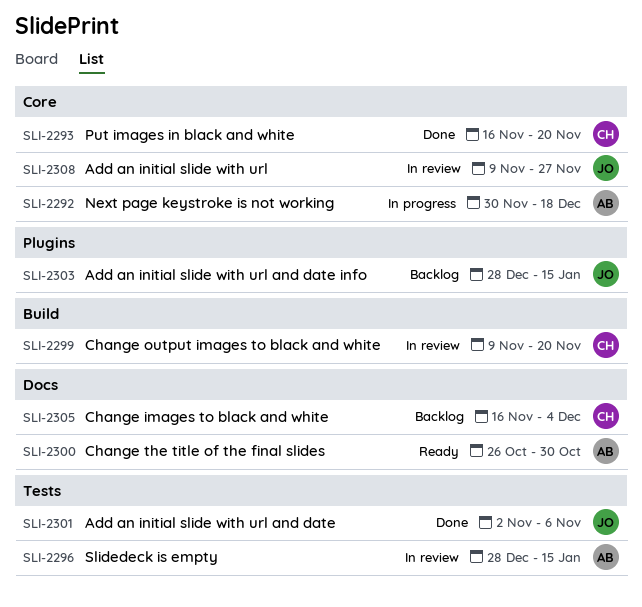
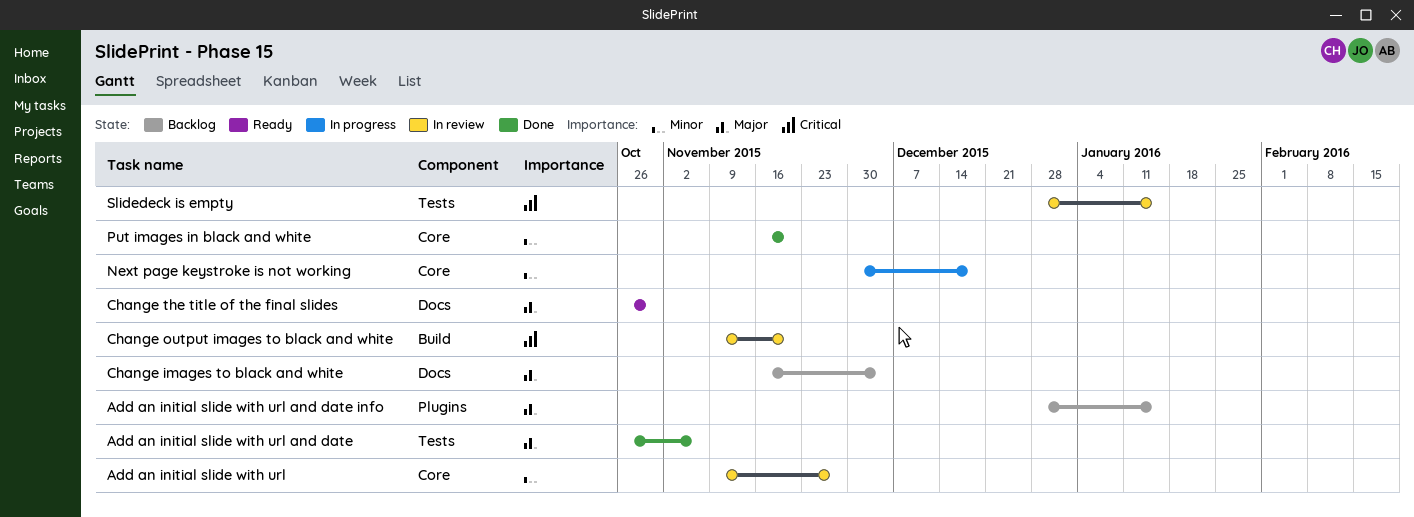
Add an initial slide with url and date, start: Nov 2 -> Oct 26

